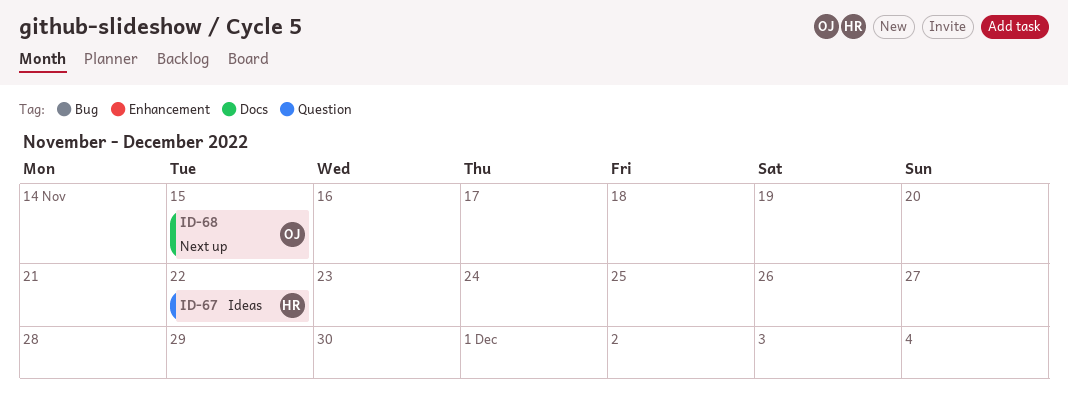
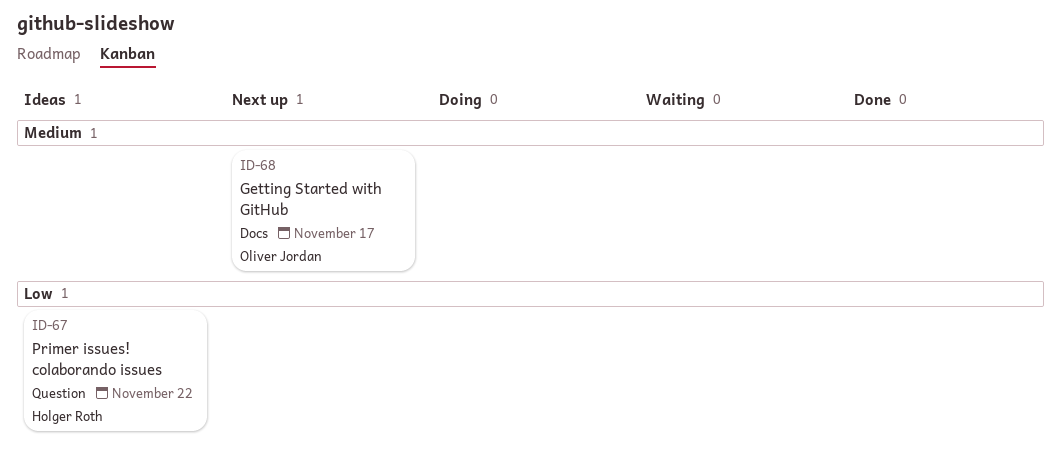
ID-68, due: Nov 15 -> Nov 17

